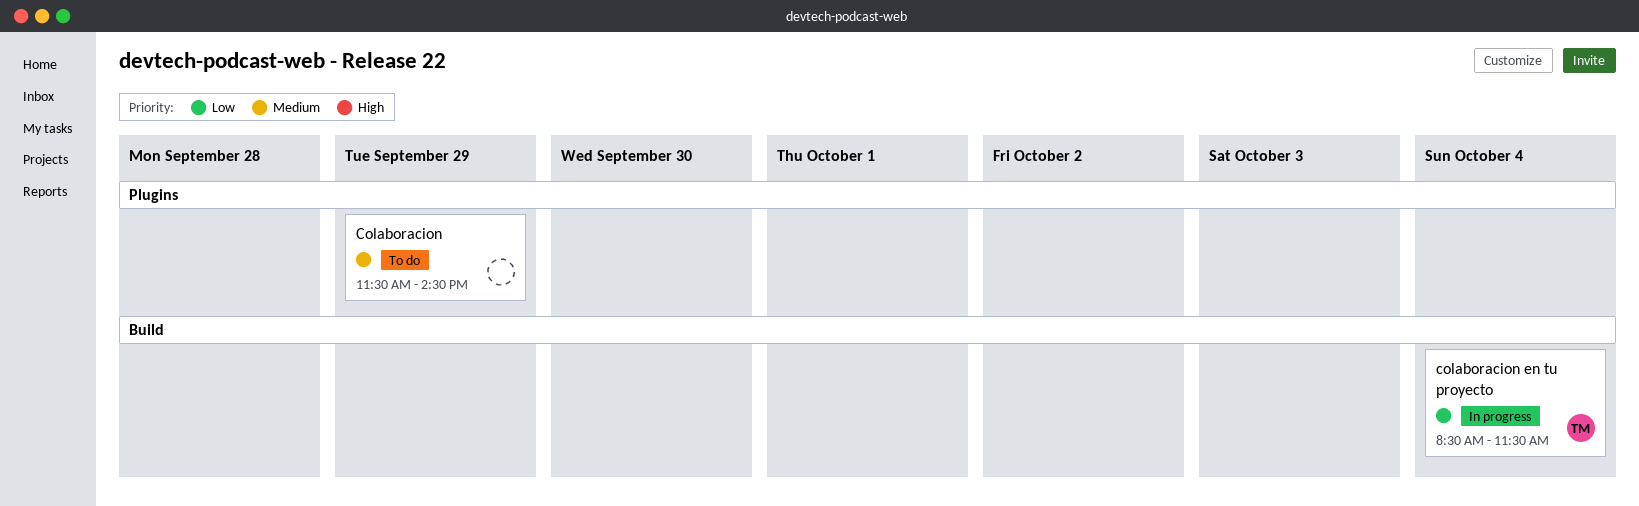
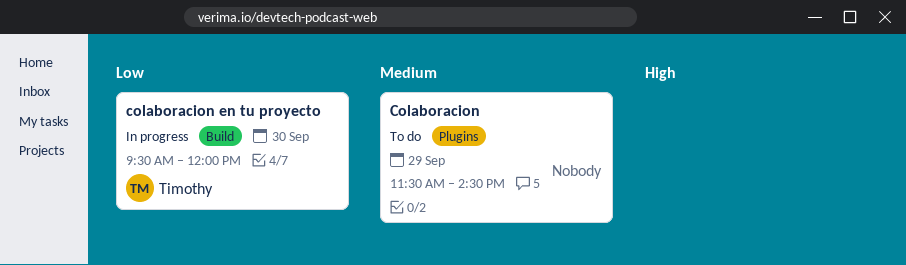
colaboracion en tu proyecto, day: Oct 4 -> Sep 30
colaboracion en tu proyecto, begins: 08:30 -> 09:30
colaboracion en tu proyecto, ends: 11:30 -> 12:00

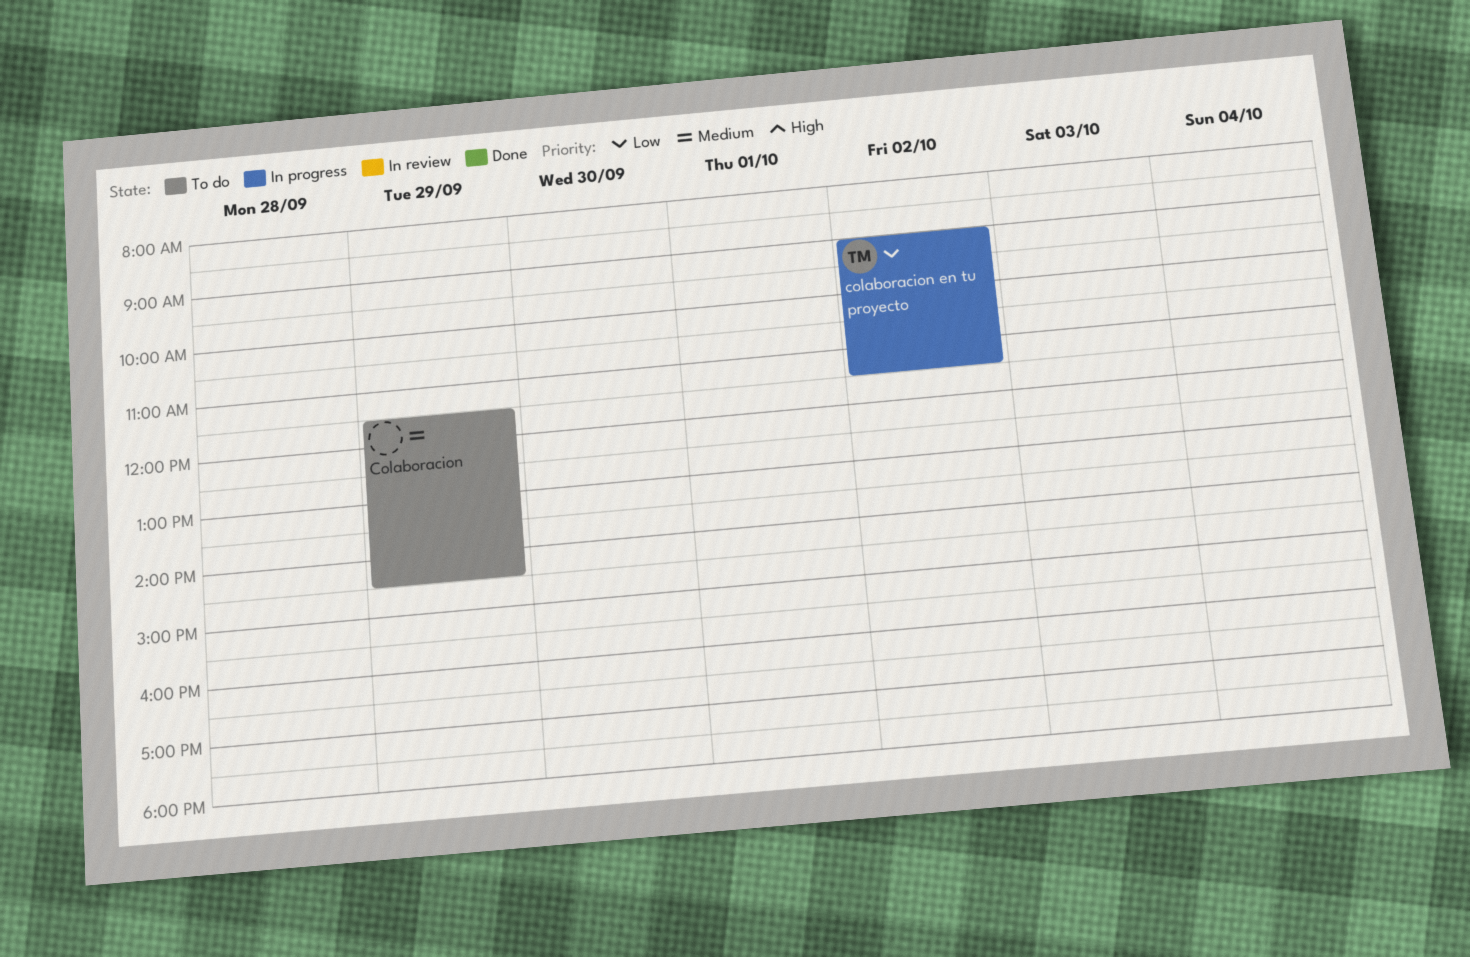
colaboracion en tu proyecto, day: Sep 30 -> Oct 2
colaboracion en tu proyecto, begins: 09:30 -> 09:00
colaboracion en tu proyecto, ends: 12:00 -> 11:30

